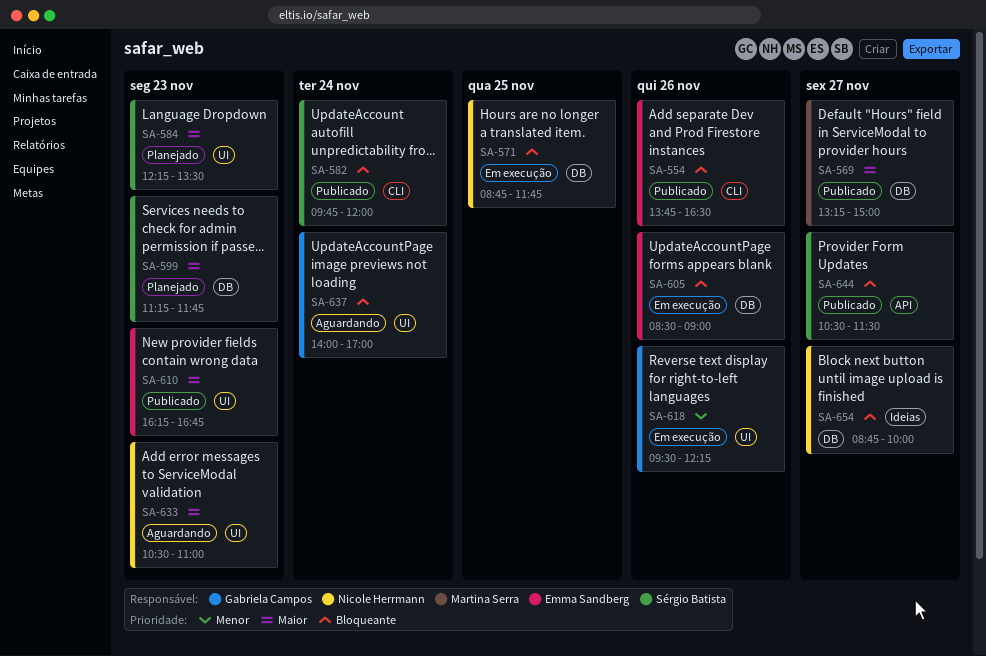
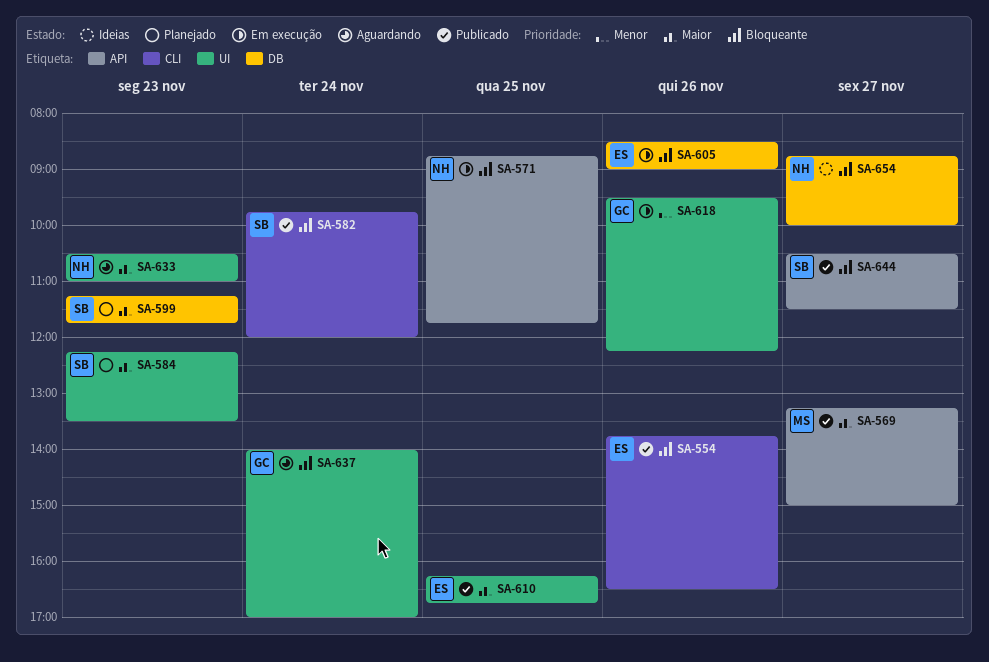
SA-569, label: DB -> API
SA-571, label: DB -> API
SA-610, day: Nov 23 -> Nov 25

